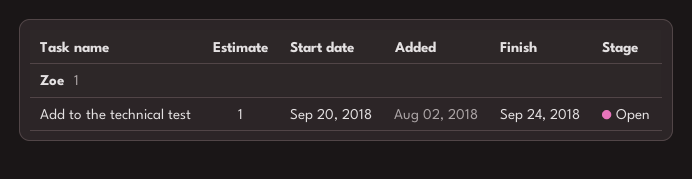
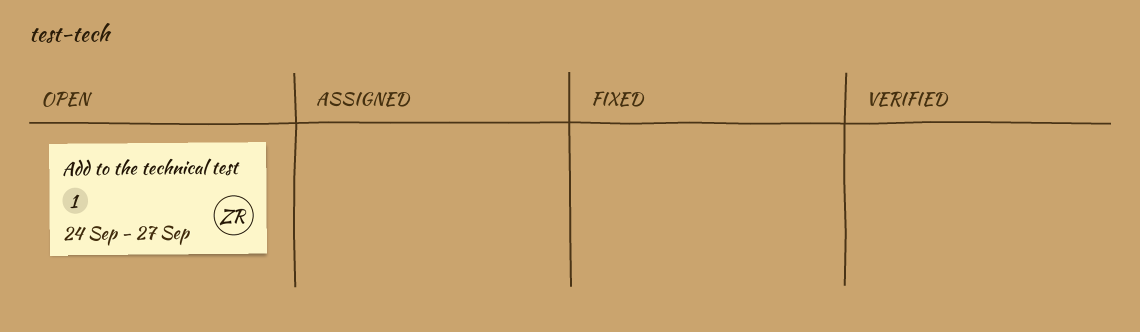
Add to the technical test, start: Sep 20 -> Sep 24
Add to the technical test, due: Sep 24 -> Sep 27

